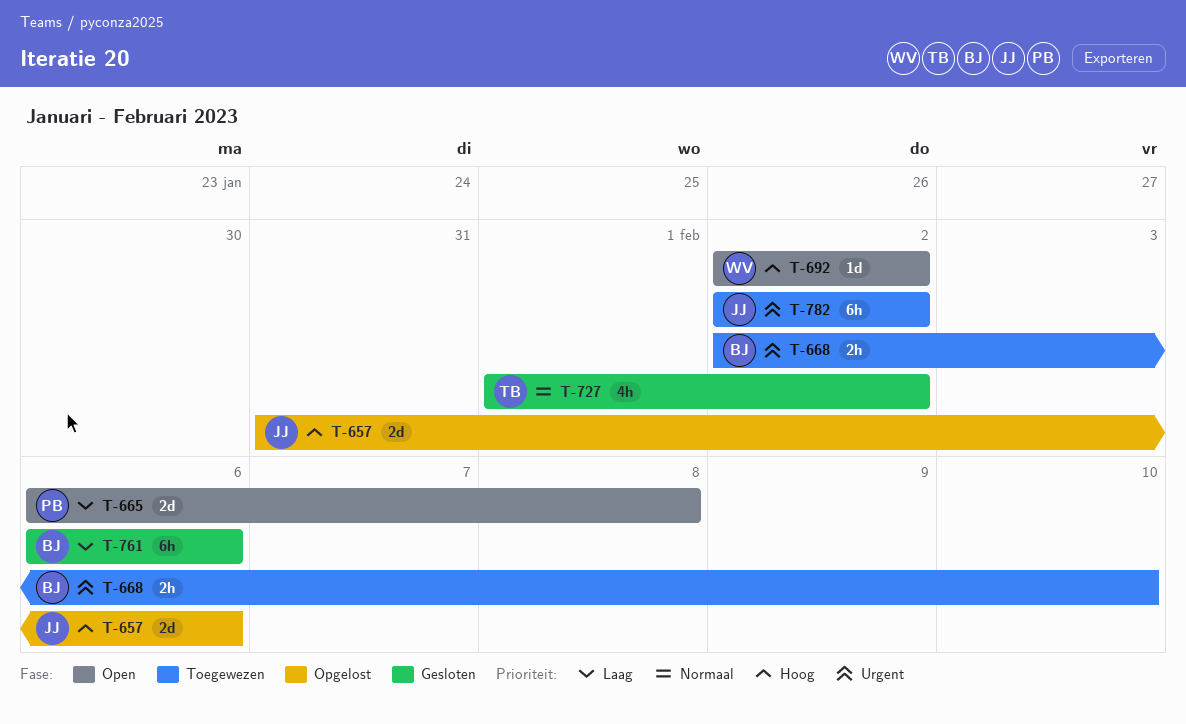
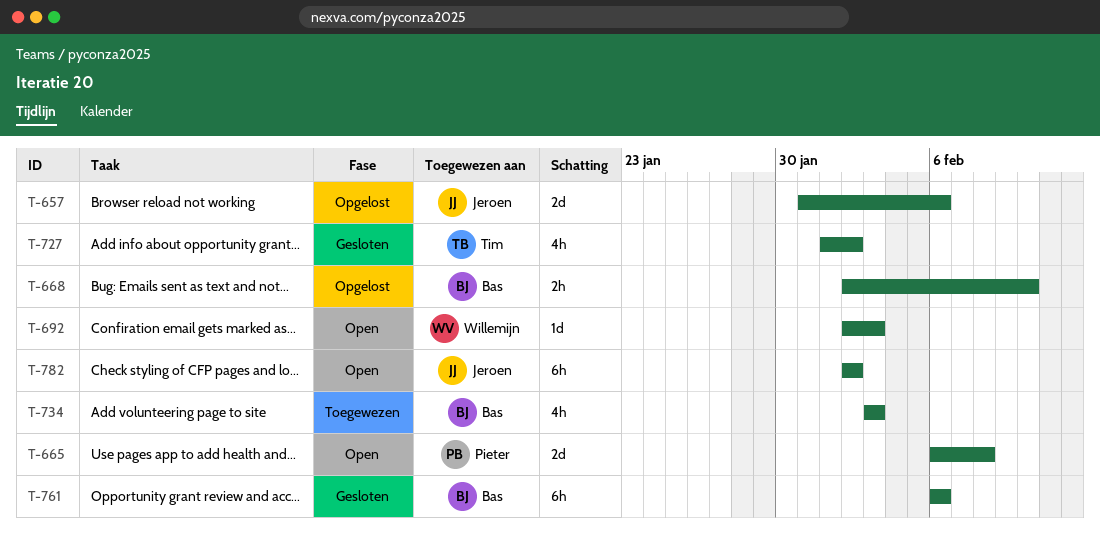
T-668, status: Toegewezen -> Opgelost
T-692, due: Feb 2 -> Feb 3
T-734: none -> present
T-782, status: Toegewezen -> Open

